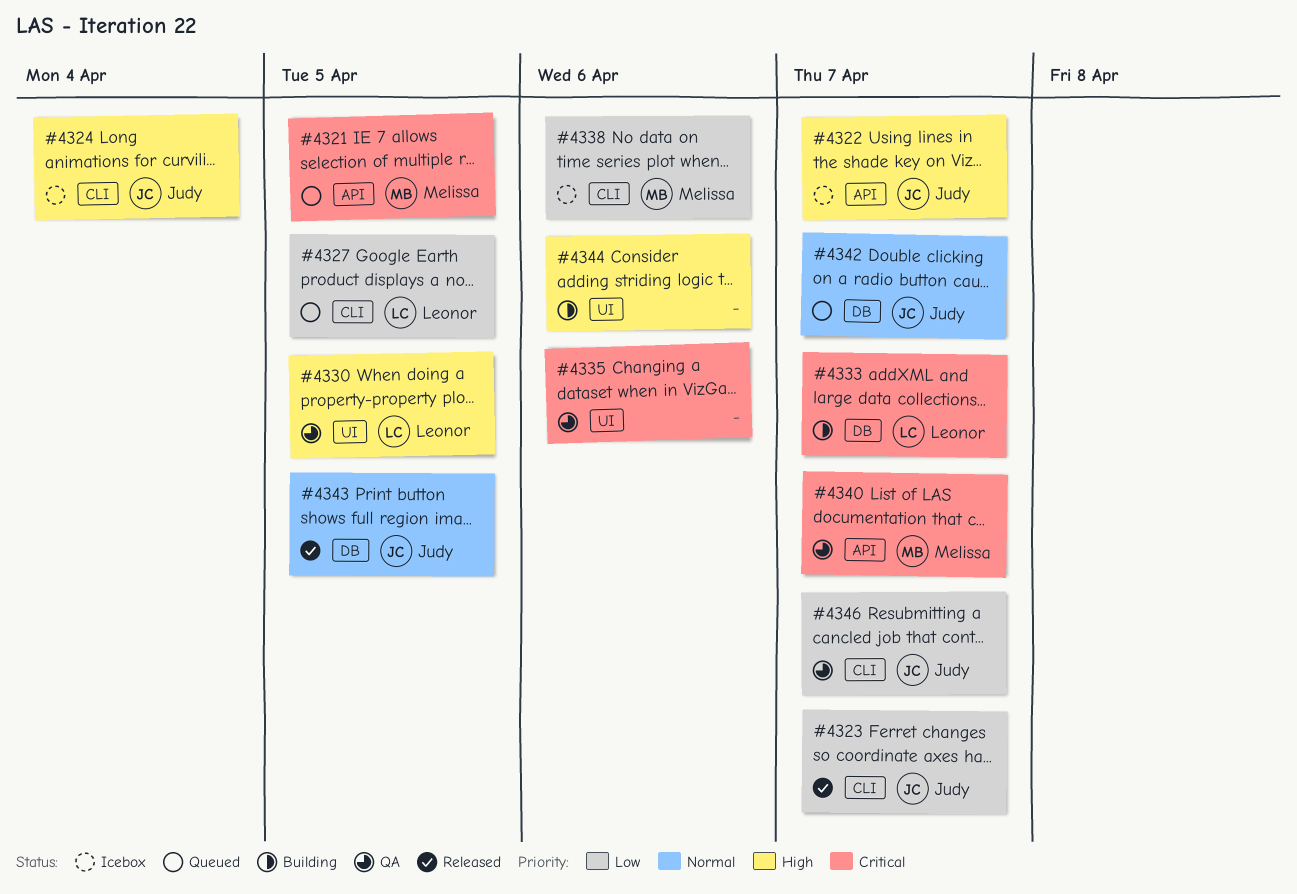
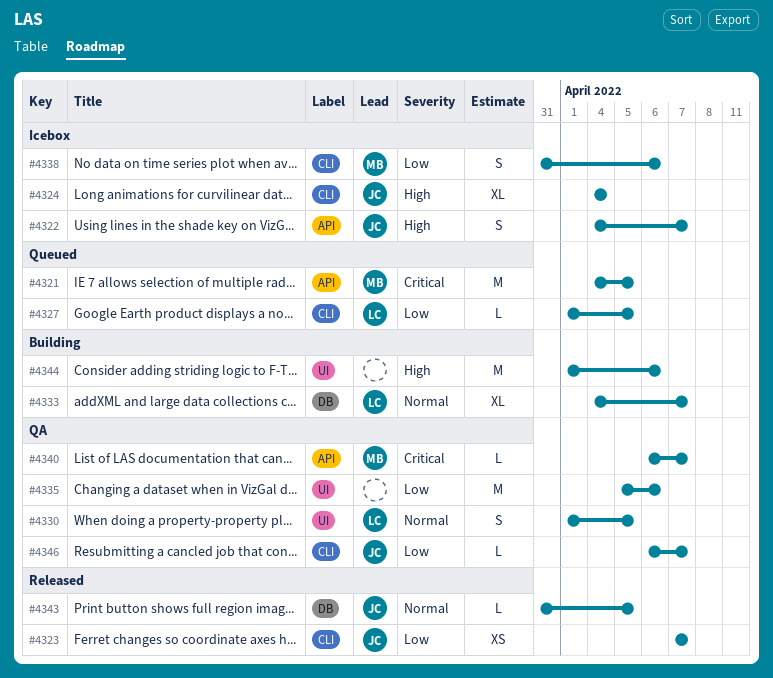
#4330, priority: High -> Normal
#4333, priority: Critical -> Normal
#4335, priority: Critical -> Low
#4342: present -> none

